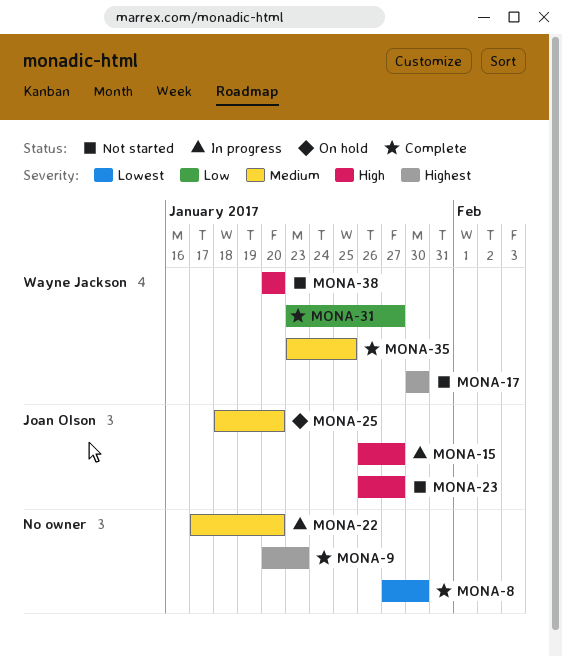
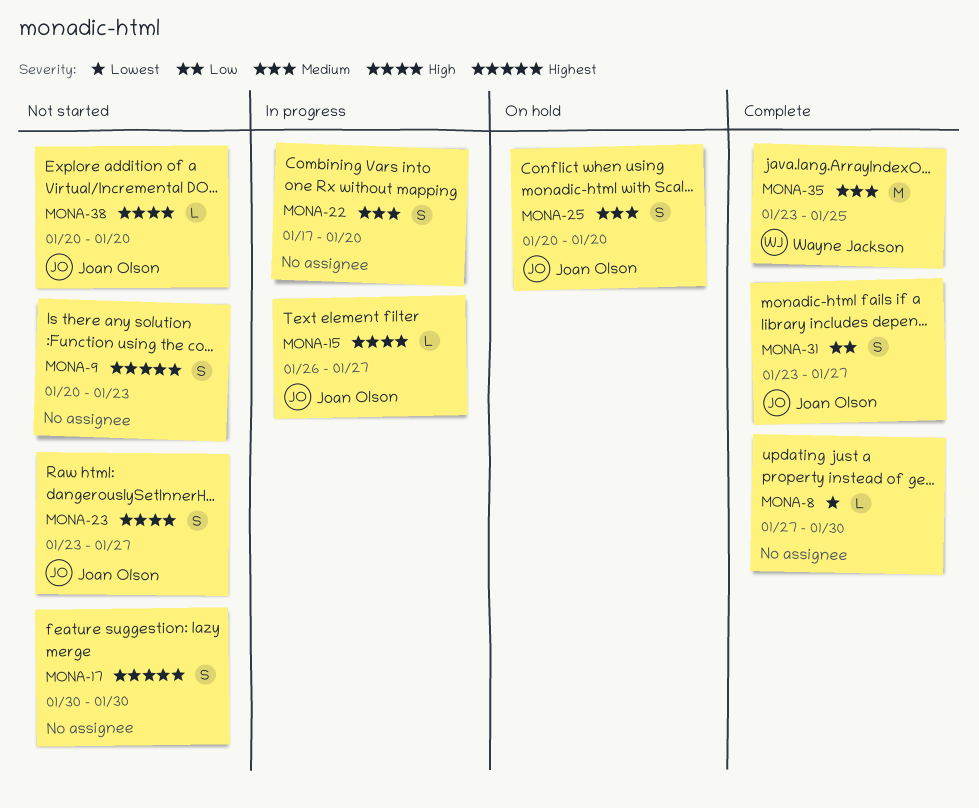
MONA-9, status: Complete -> Not started
MONA-17, owner: Wayne Jackson -> none
MONA-23, start: Jan 26 -> Jan 23
MONA-25, start: Jan 18 -> Jan 20
MONA-31, owner: Wayne Jackson -> Joan Olson
MONA-38, owner: Wayne Jackson -> Joan Olson

